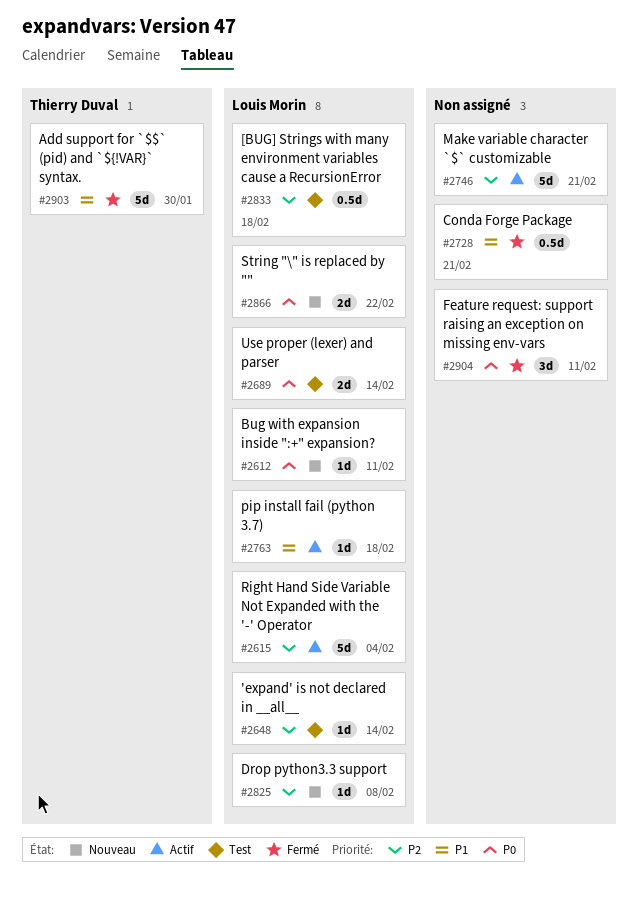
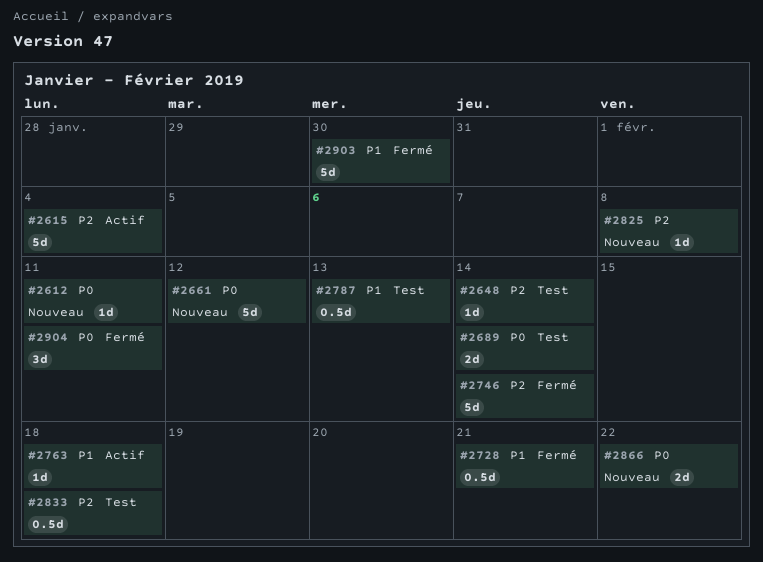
#2661: none -> present
#2746, status: Actif -> Fermé
#2746, due: Feb 21 -> Feb 14
#2787: none -> present

